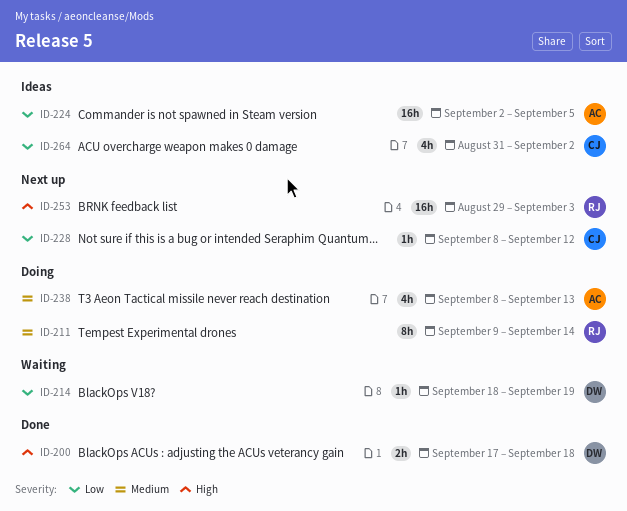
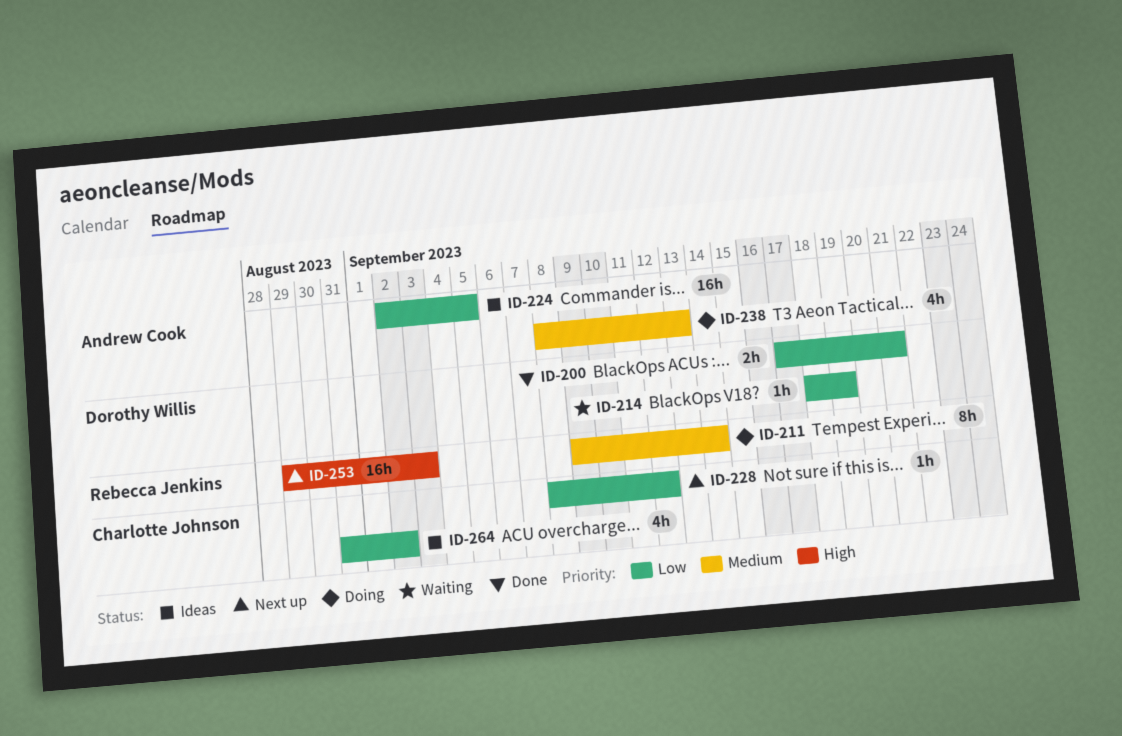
ID-200, priority: High -> Low
ID-200, due: Sep 18 -> Sep 21

